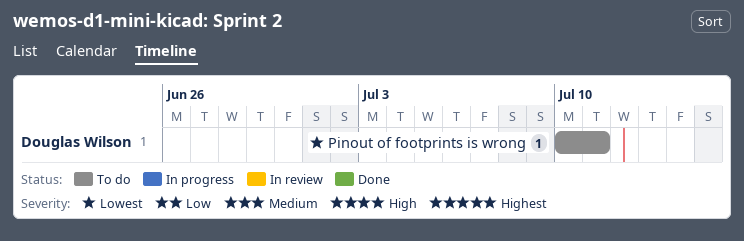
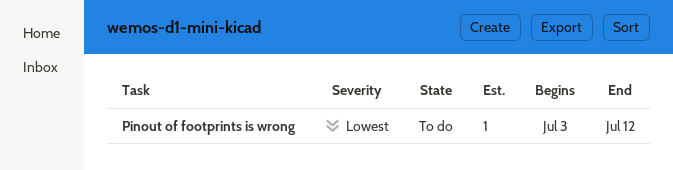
Pinout of footprints is wrong, start: Jul 10 -> Jul 3
Pinout of footprints is wrong, due: Jul 11 -> Jul 12

